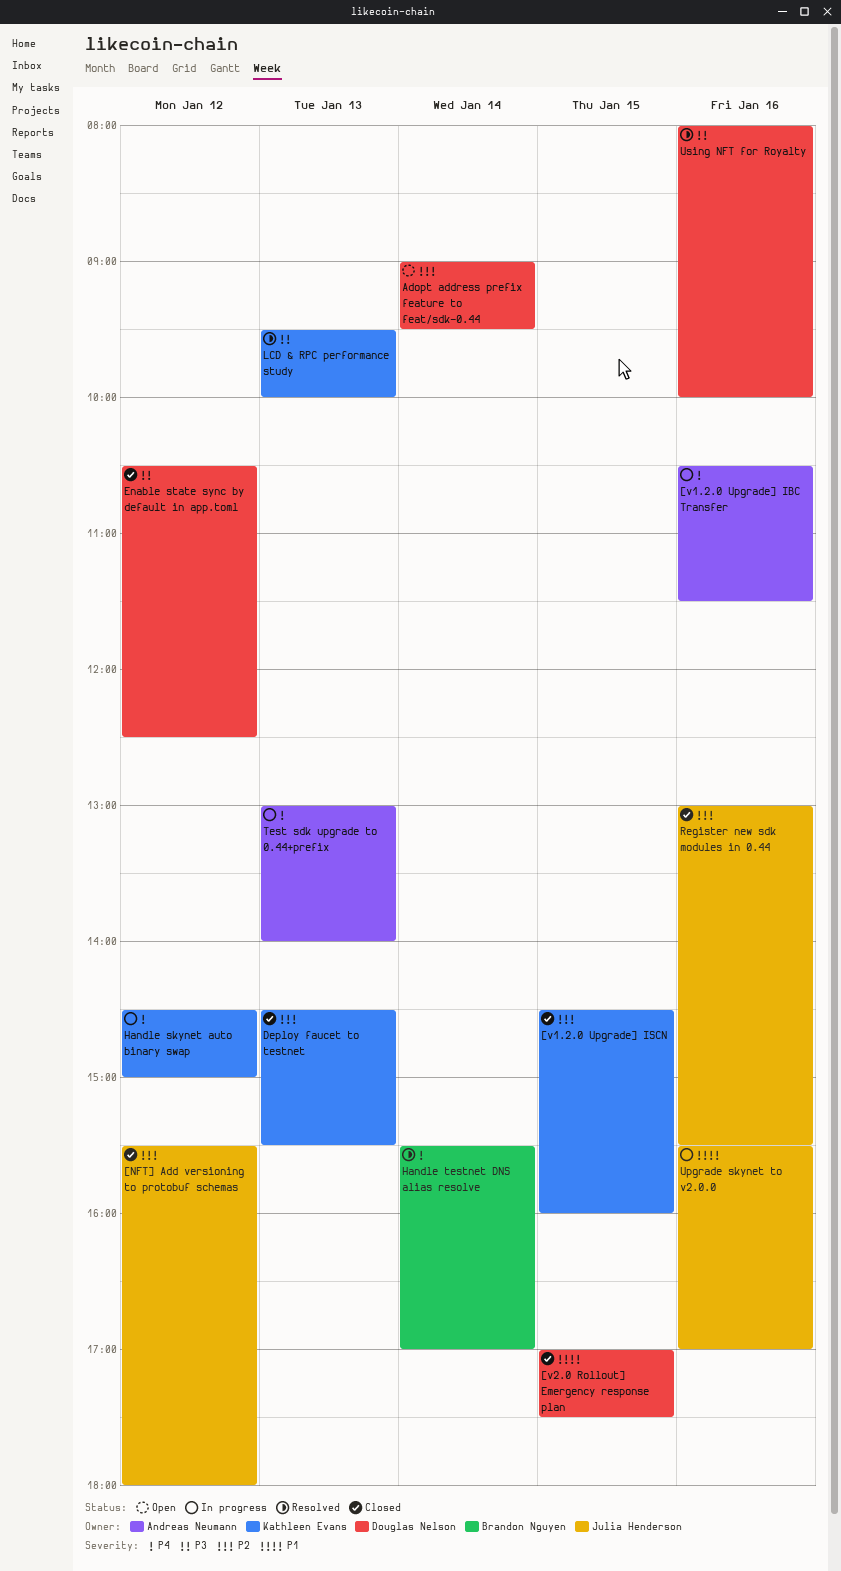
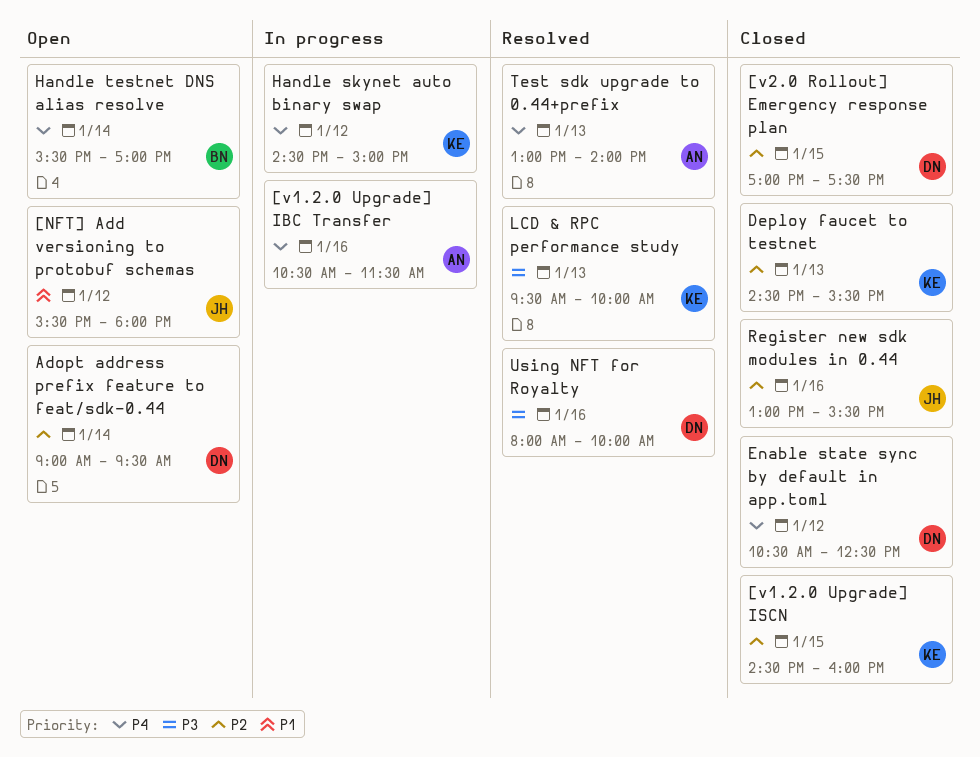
[NFT] Add versioning to protobuf schemas, status: Closed -> Open
[NFT] Add versioning to protobuf schemas, priority: P2 -> P1
[v2.0 Rollout] Emergency response plan, priority: P1 -> P2
Enable state sync by default in app.toml, priority: P3 -> P4
Handle testnet DNS alias resolve, status: Resolved -> Open
Test sdk upgrade to 0.44+prefix, status: In progress -> Resolved
Upgrade skynet to v2.0.0: present -> none

